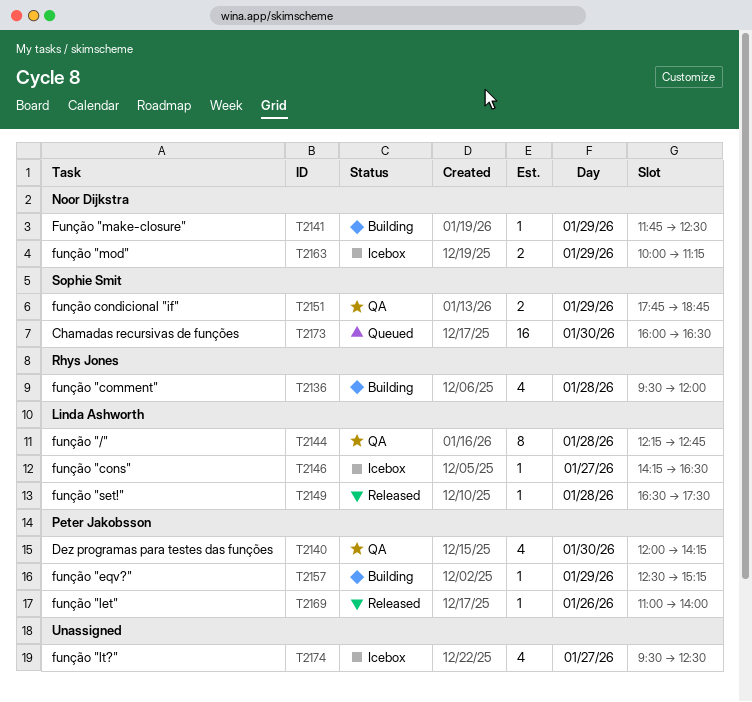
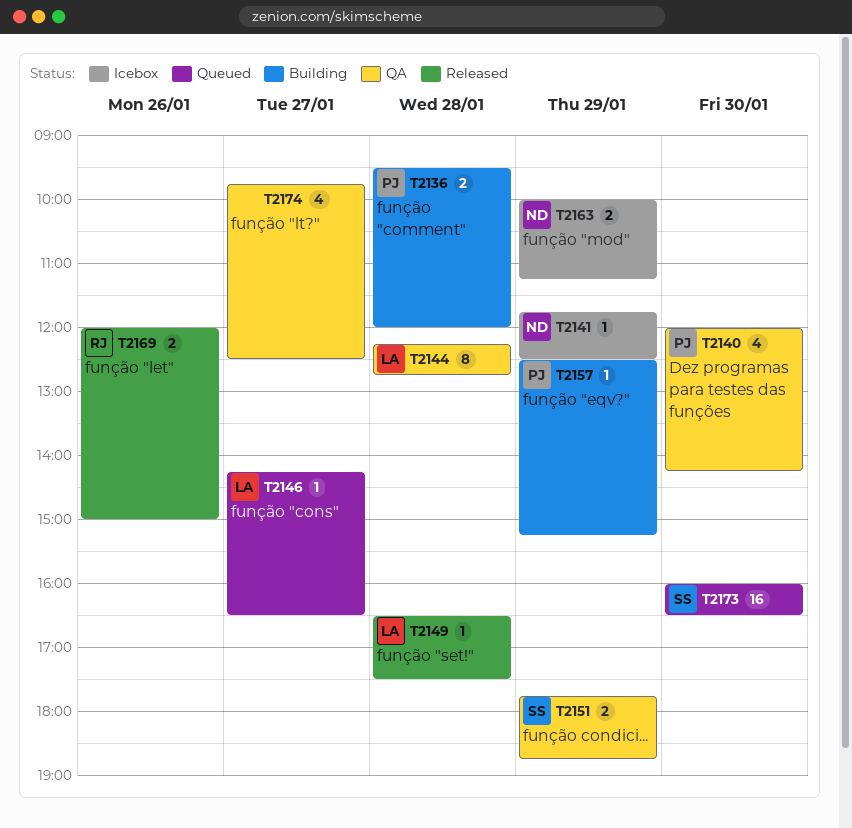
T2136, owner: Rhys Jones -> Peter Jakobsson
T2136, estimate: 4 -> 2
T2141, status: Building -> Icebox
T2146, status: Icebox -> Queued
T2169, owner: Peter Jakobsson -> Rhys Jones
T2169, estimate: 1 -> 2
T2169, begins: 11:00 -> 12:00
T2169, ends: 14:00 -> 15:00
T2174, status: Icebox -> QA
T2174, begins: 09:30 -> 09:45

